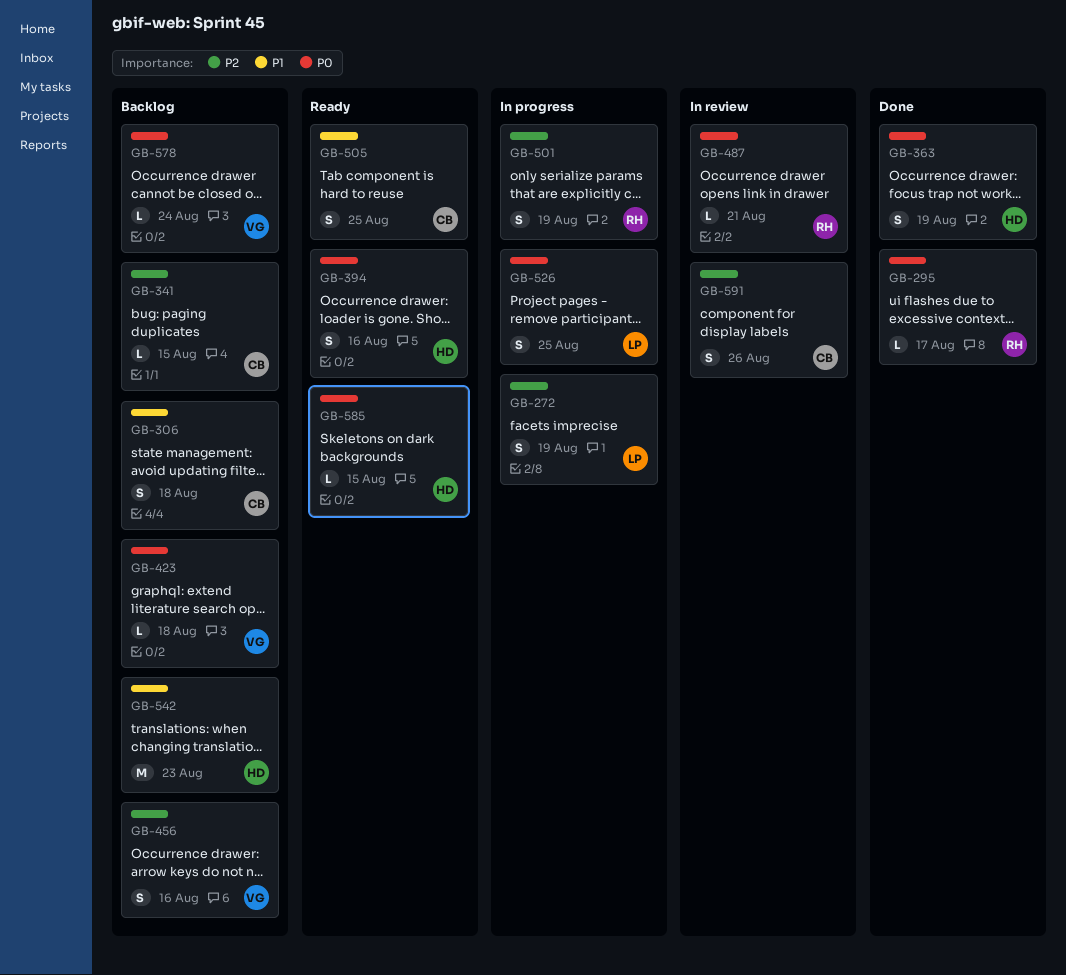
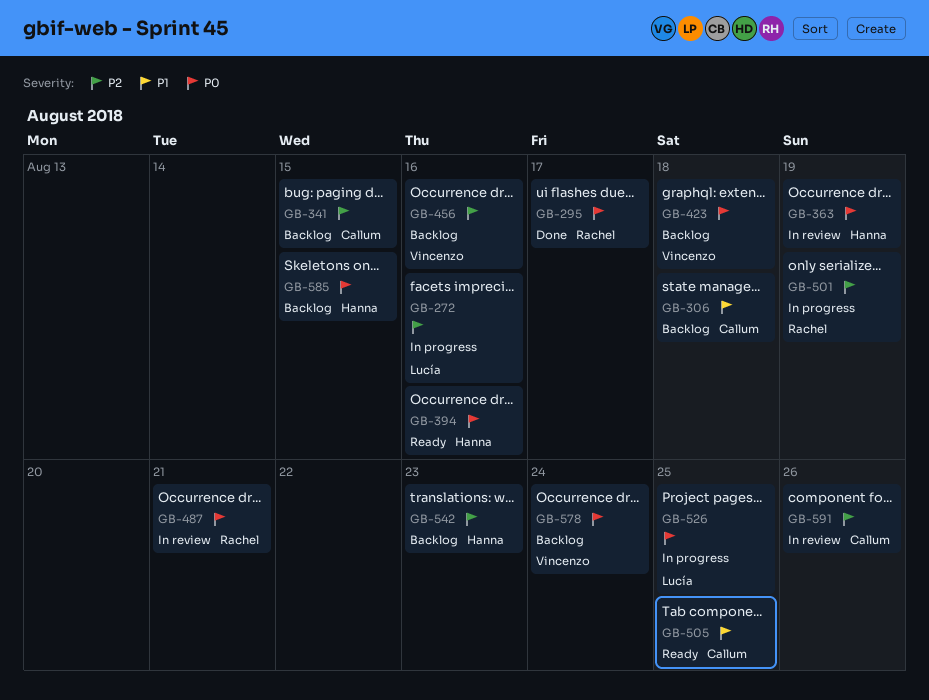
GB-272, due: Aug 19 -> Aug 16
GB-363, status: Done -> In review
GB-542, priority: P1 -> P2
GB-585, status: Ready -> Backlog

